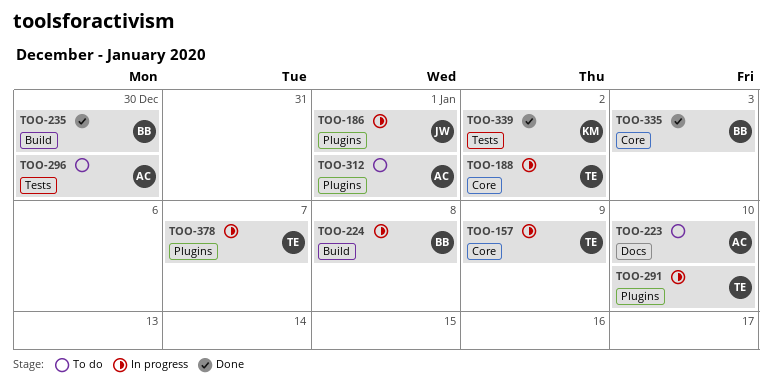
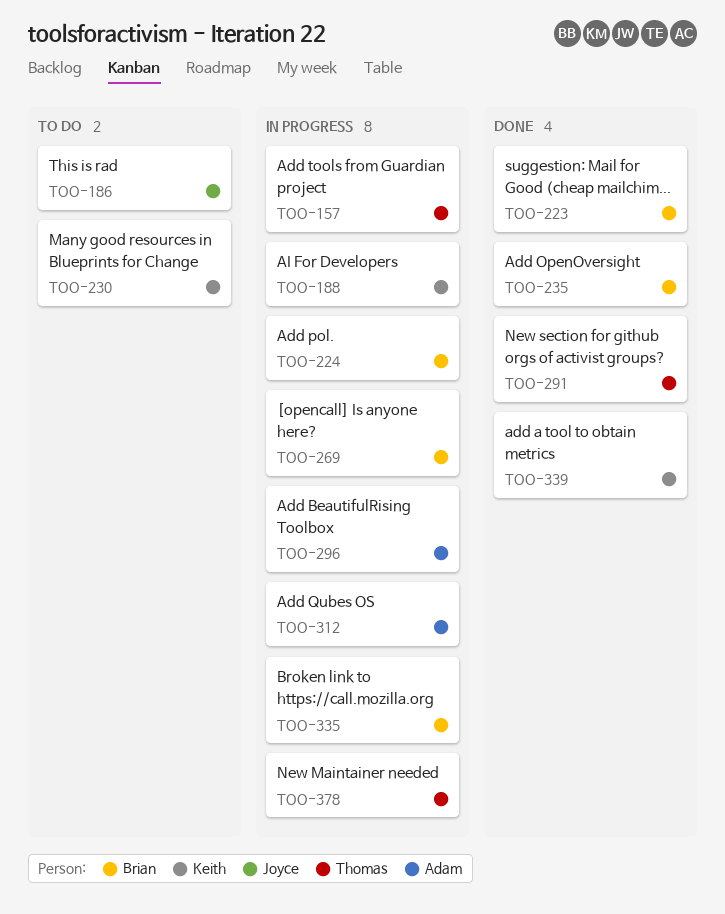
TOO-186, status: In progress -> To do
TOO-188, owner: Thomas -> Keith
TOO-223, status: To do -> Done
TOO-223, owner: Adam -> Brian
TOO-230: none -> present
TOO-269: none -> present
TOO-291, status: In progress -> Done
TOO-296, status: To do -> In progress
TOO-312, status: To do -> In progress
TOO-335, status: Done -> In progress

